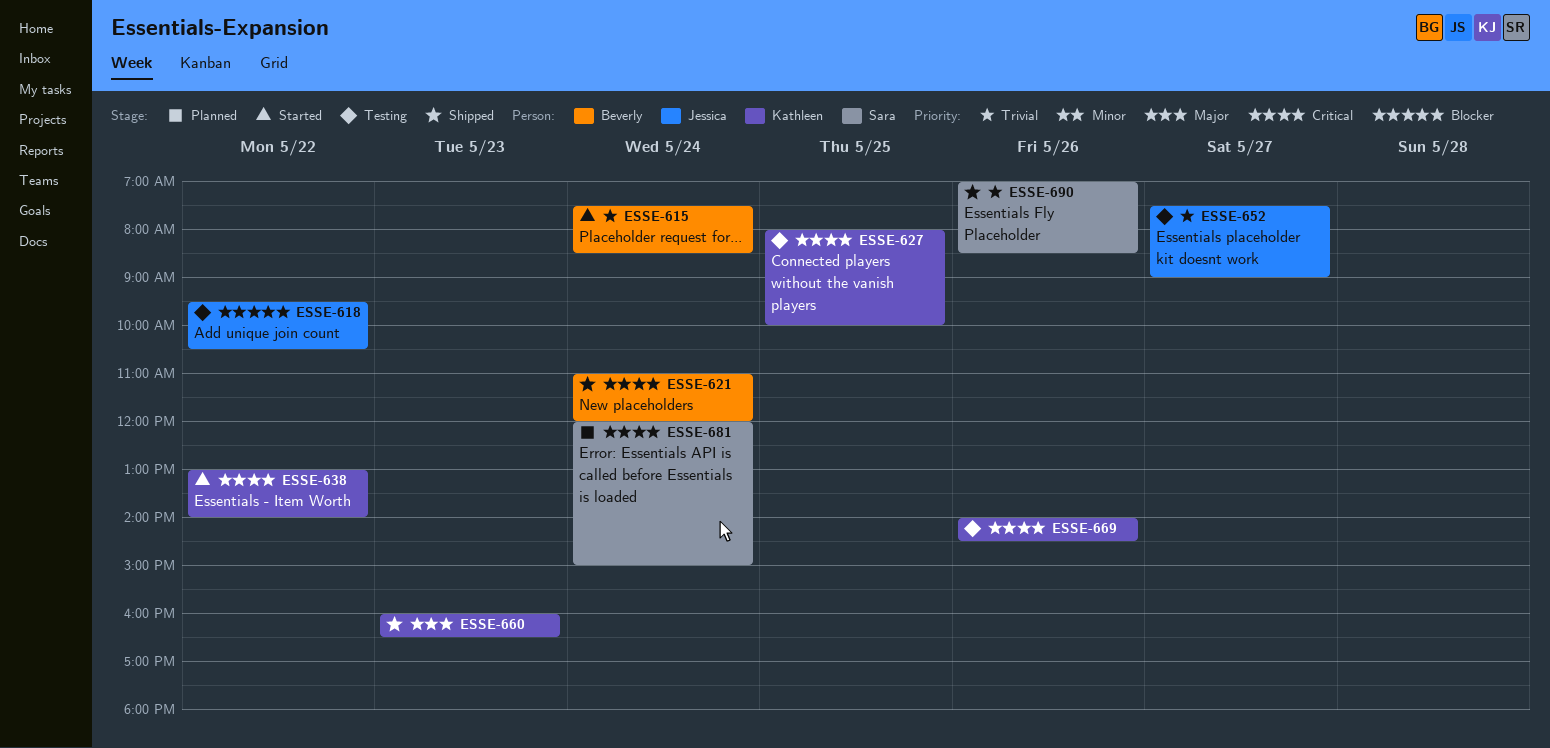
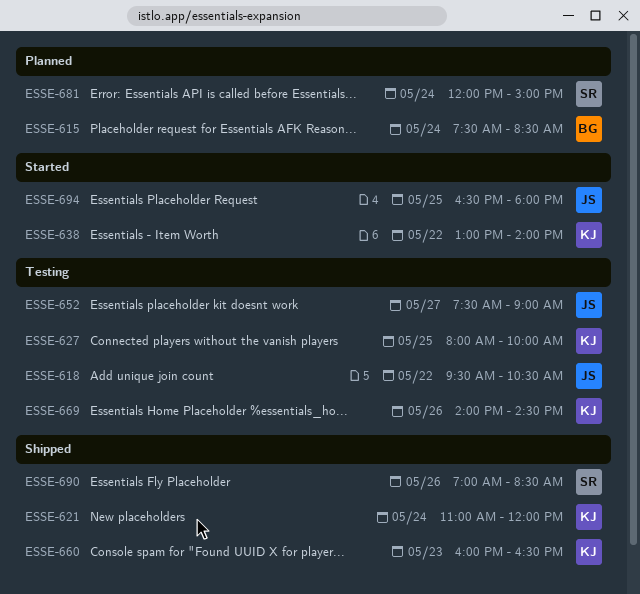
ESSE-615, status: Started -> Planned
ESSE-621, owner: Beverly -> Kathleen
ESSE-694: none -> present

